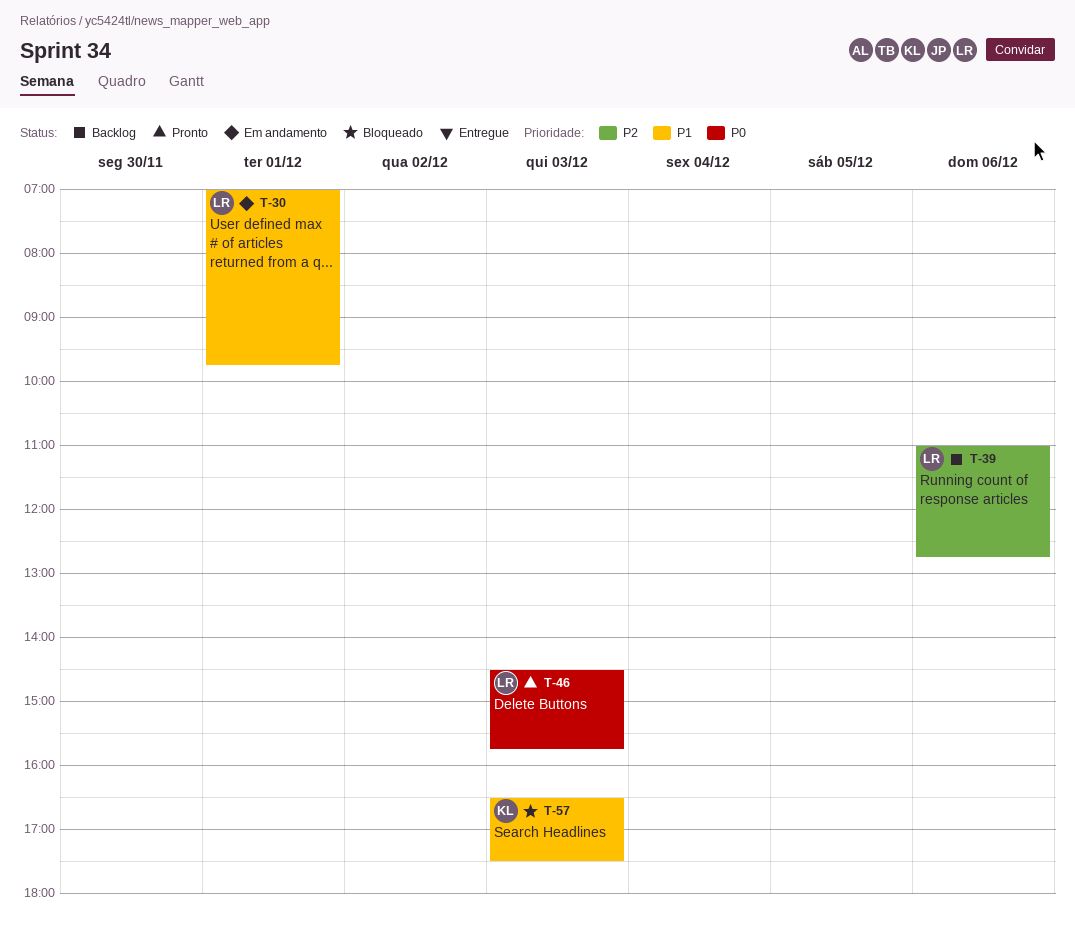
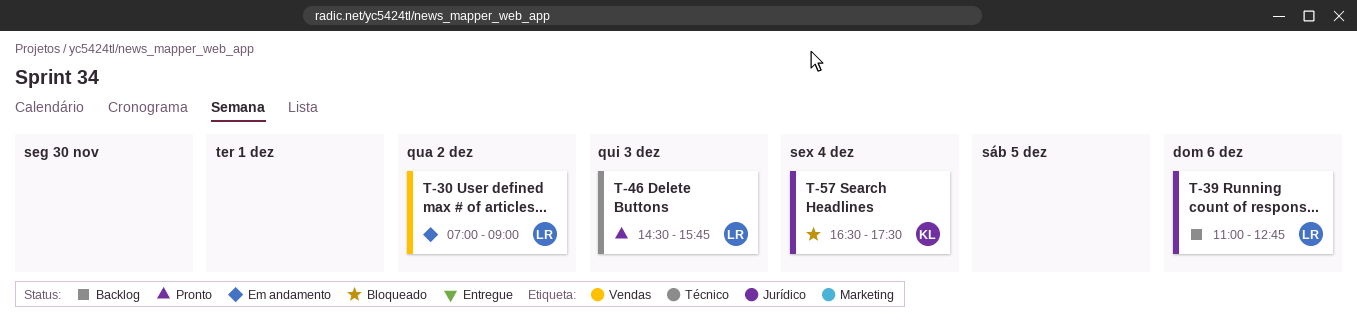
T-30, day: Dec 1 -> Dec 2
T-30, ends: 09:45 -> 09:00
T-57, day: Dec 3 -> Dec 4

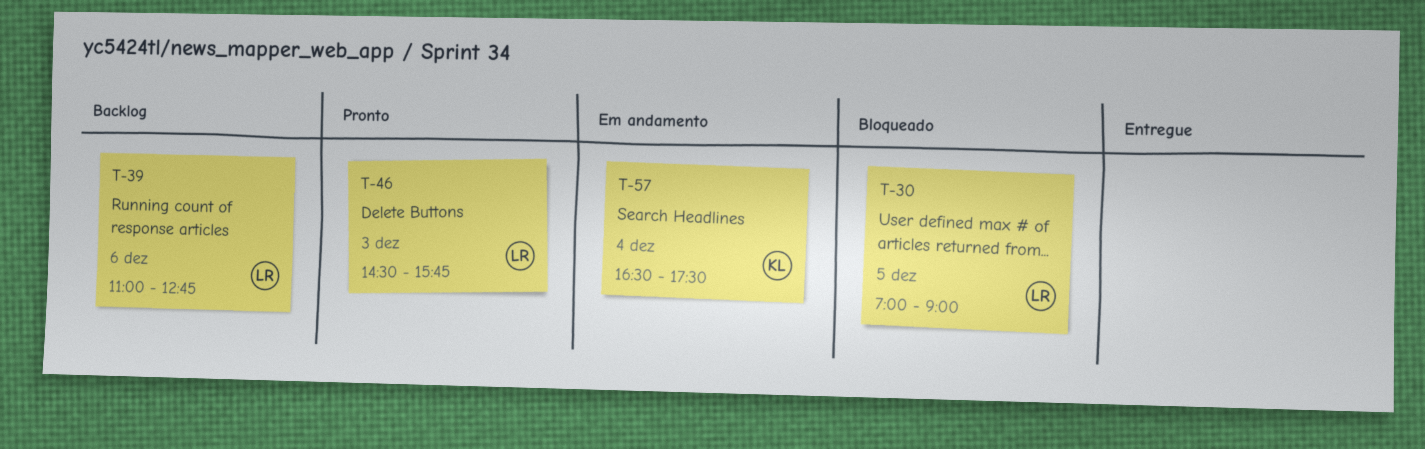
T-30, status: Em andamento -> Bloqueado
T-30, day: Dec 2 -> Dec 5
T-57, status: Bloqueado -> Em andamento

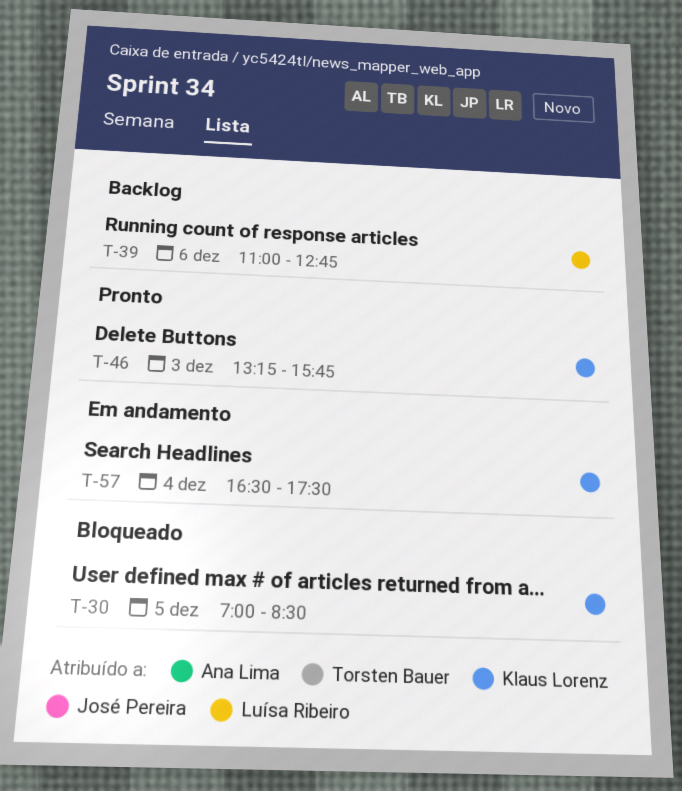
T-30, owner: Luísa Ribeiro -> Klaus Lorenz
T-30, ends: 09:00 -> 08:30
T-46, owner: Luísa Ribeiro -> Klaus Lorenz
T-46, begins: 14:30 -> 13:15

